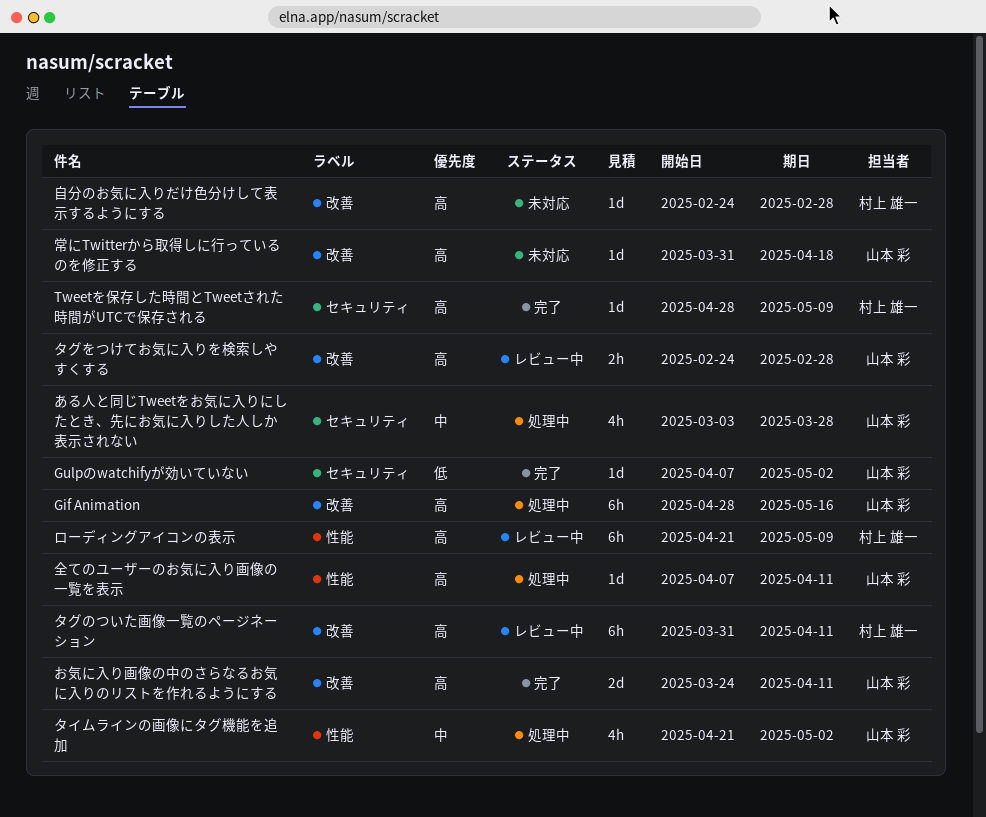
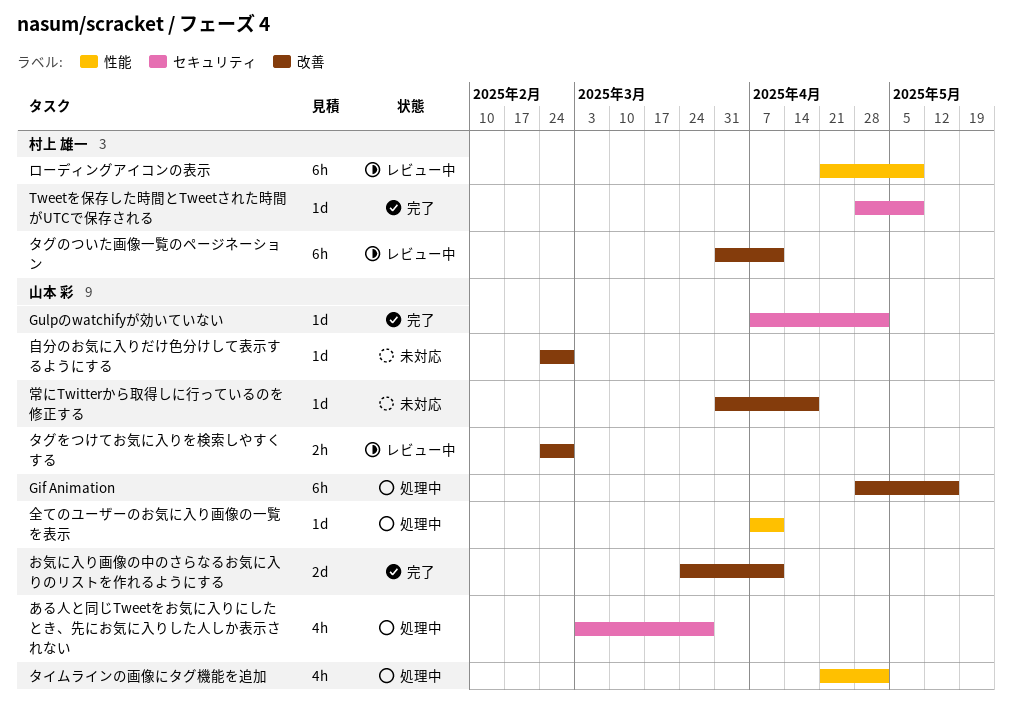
自分のお気に入りだけ色分けして表示するようにする, owner: 村上 雄一 -> 山本 彩

